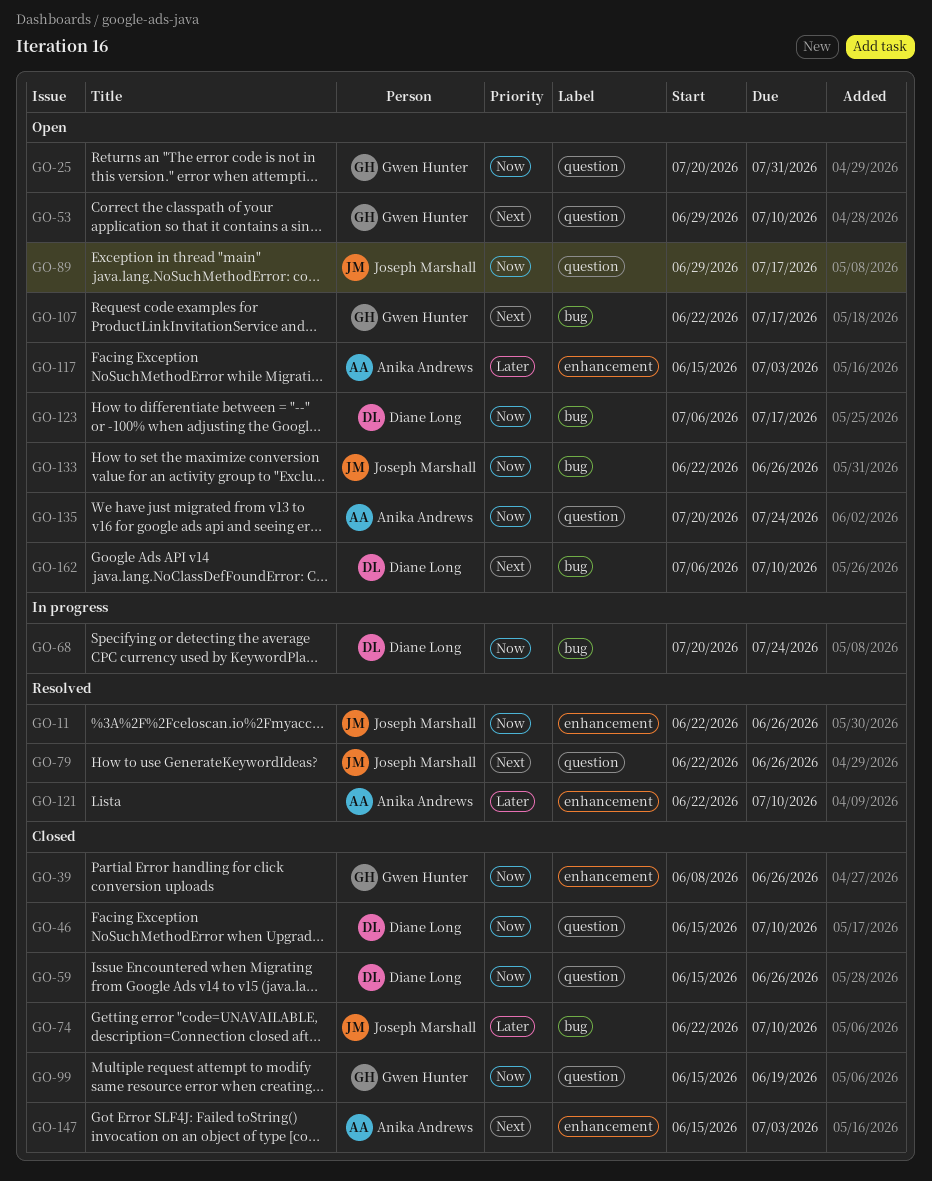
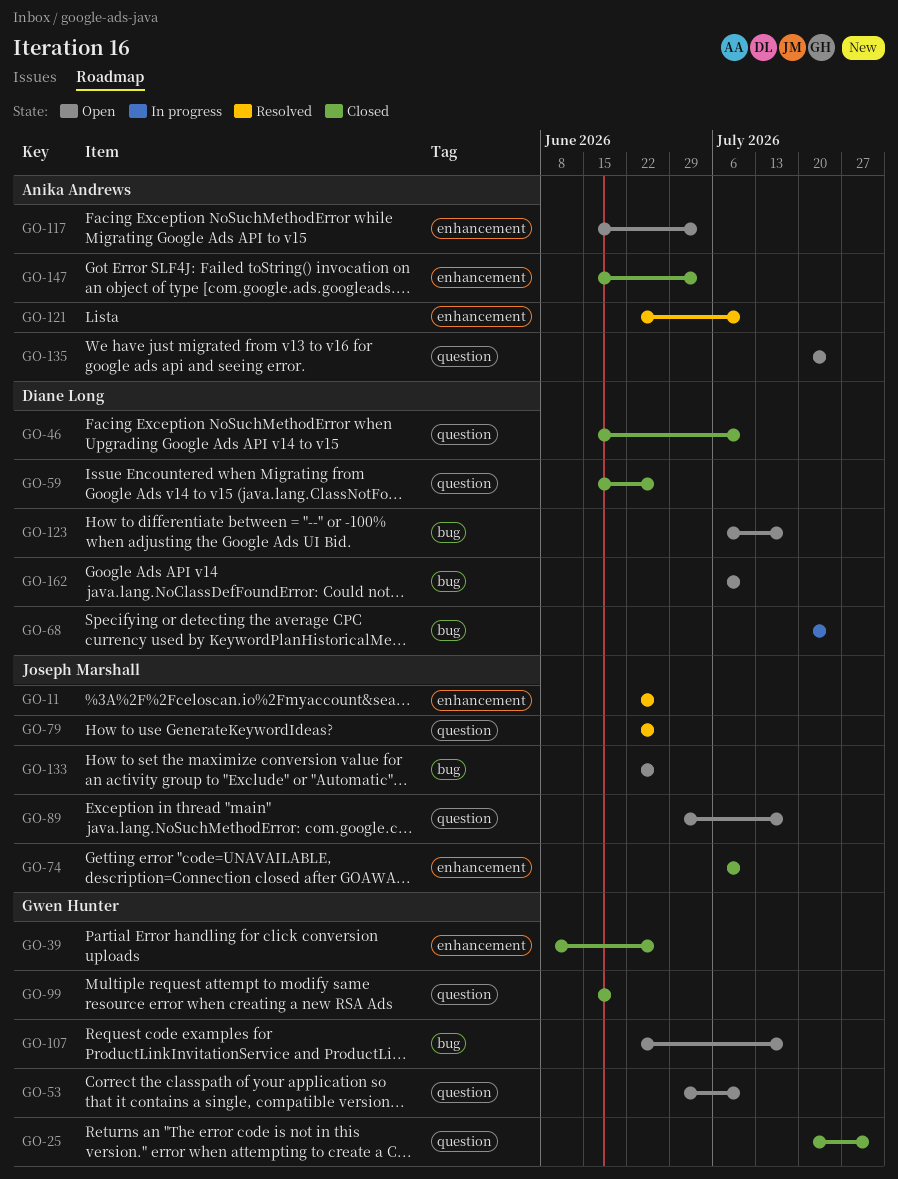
GO-25, status: Open -> Closed
GO-74, label: bug -> enhancement
GO-74, start: Jun 22 -> Jul 6

